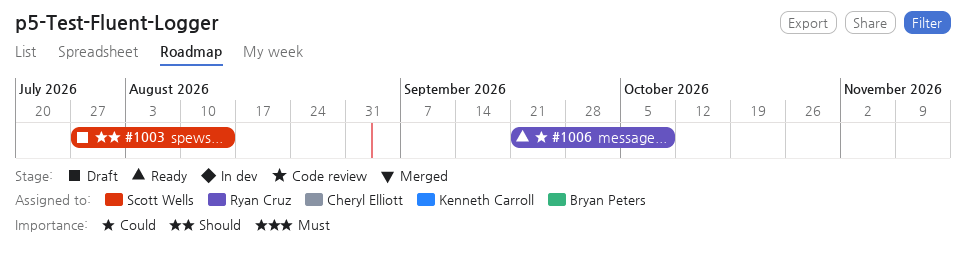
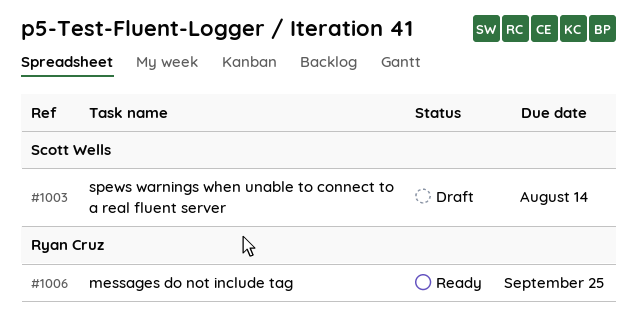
#1006, due: Oct 9 -> Sep 25

